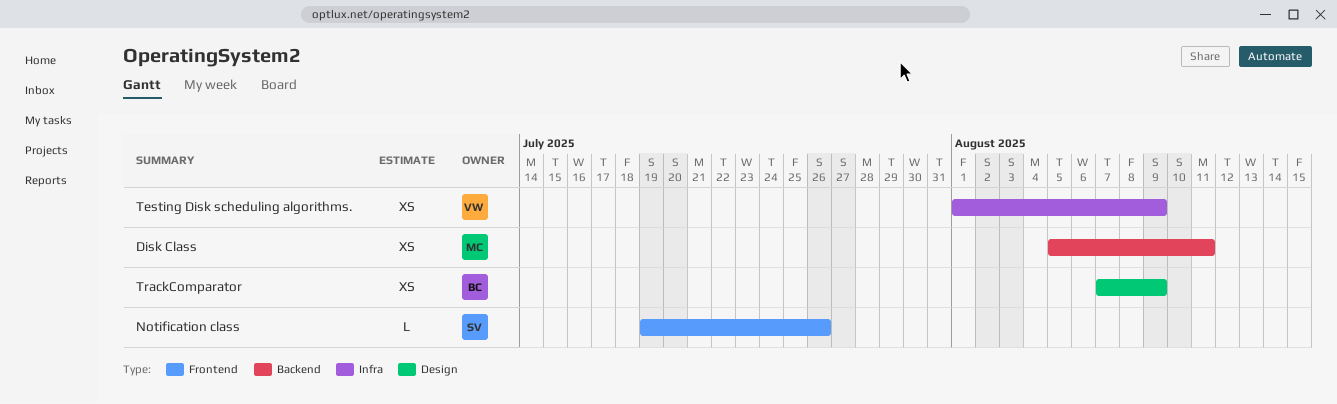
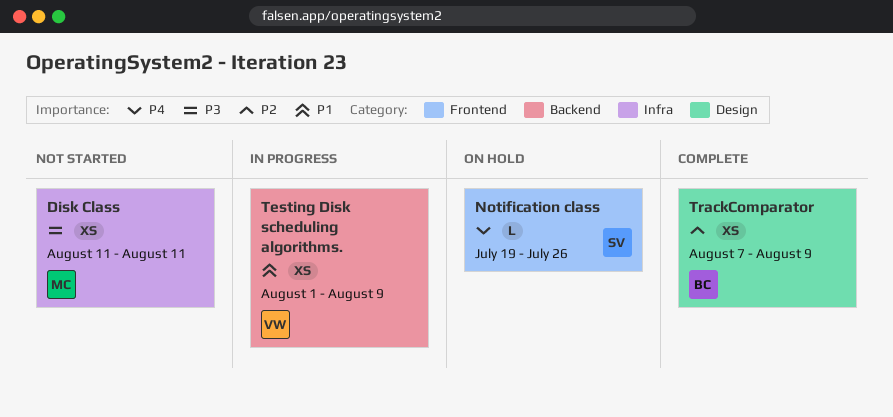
Disk Class, label: Backend -> Infra
Disk Class, start: Aug 5 -> Aug 11
Testing Disk scheduling algorithms., label: Infra -> Backend

